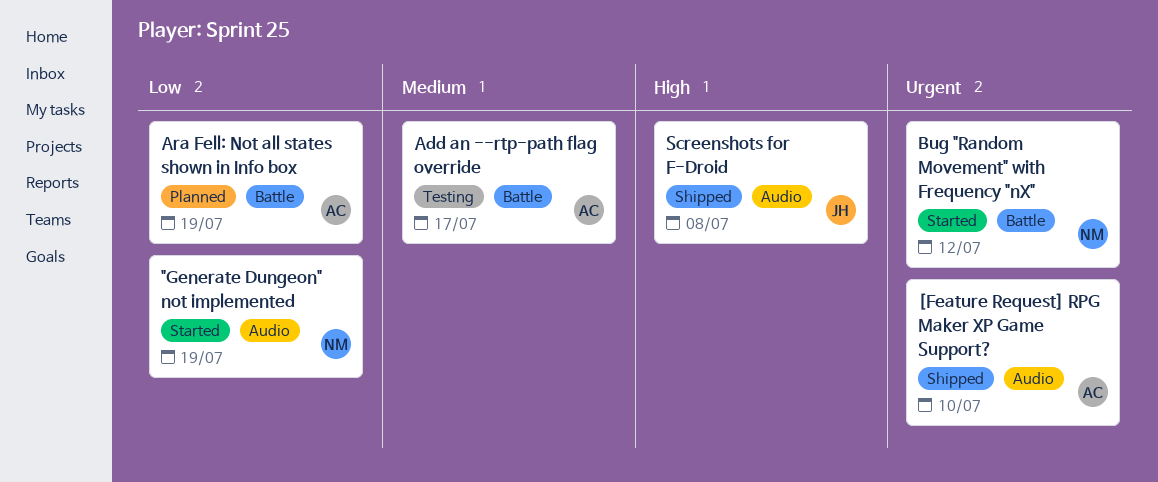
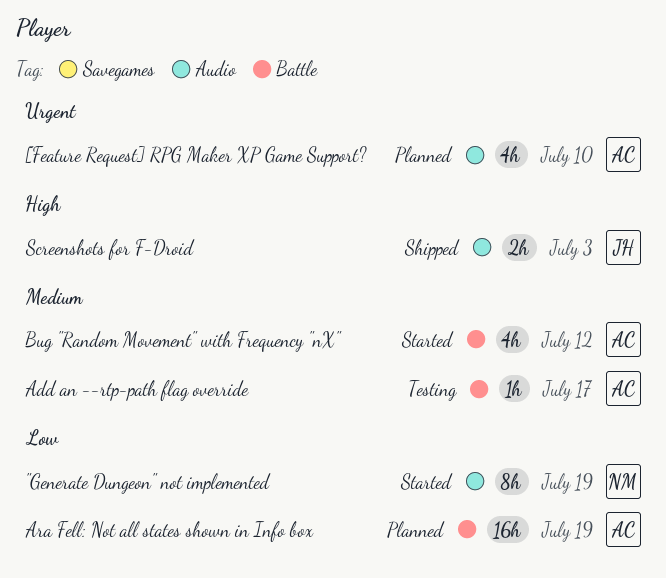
[Feature Request] RPG Maker XP Game Support?, status: Shipped -> Planned
Bug "Random Movement" with Frequency "nX", owner: NM -> AC
Bug "Random Movement" with Frequency "nX", priority: Urgent -> Medium
Screenshots for F-Droid, due: Jul 8 -> Jul 3

